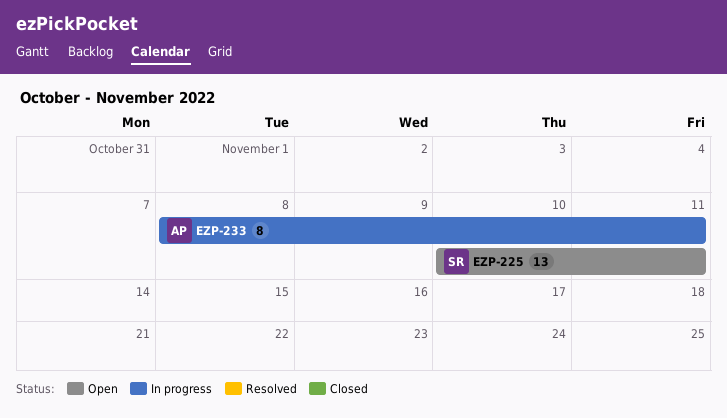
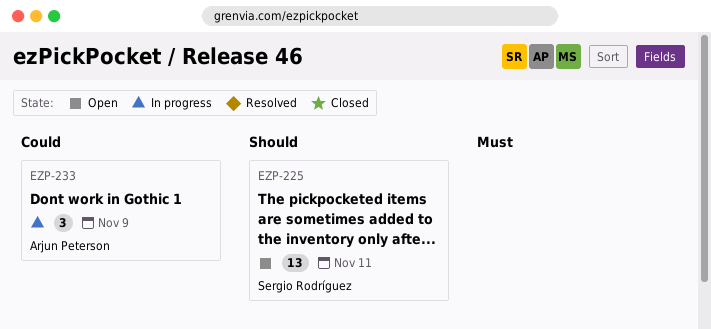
EZP-233, estimate: 8 -> 3
EZP-233, due: Nov 11 -> Nov 9

